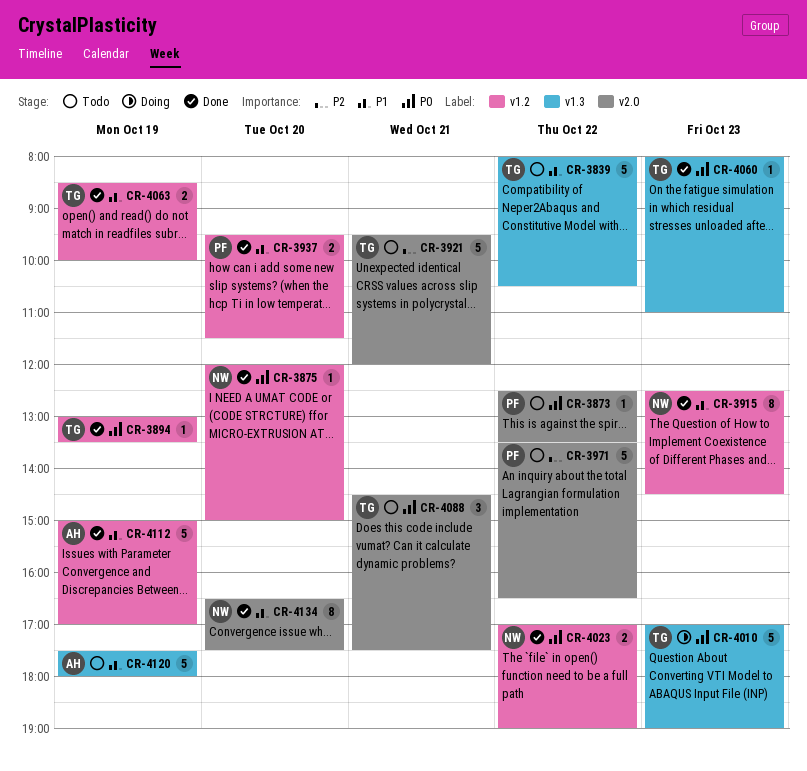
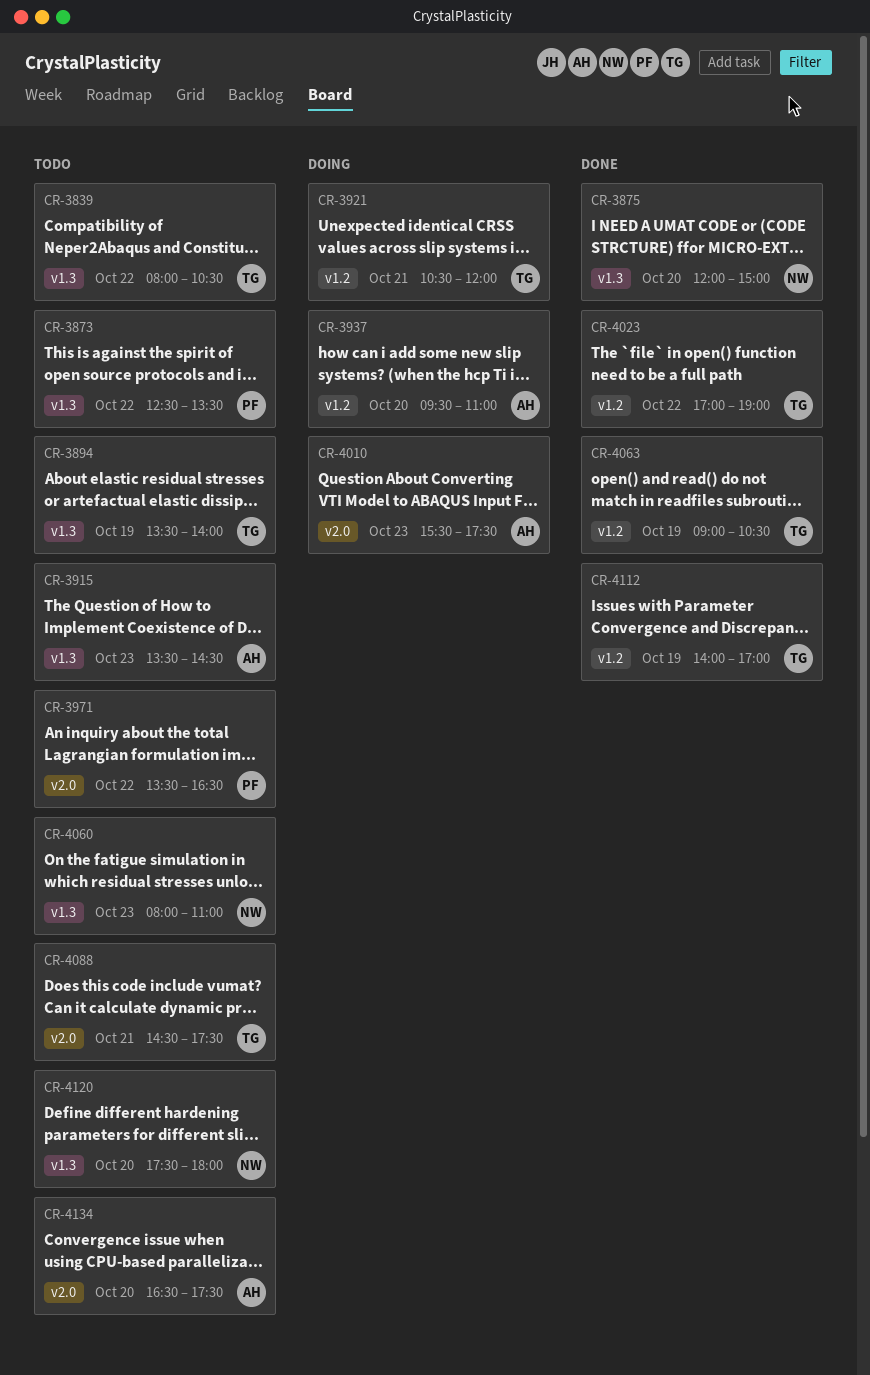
CR-3873, label: v2.0 -> v1.3
CR-3875, label: v1.2 -> v1.3
CR-3894, status: Done -> Todo
CR-3894, label: v1.2 -> v1.3
CR-3894, begins: 13:00 -> 13:30
CR-3894, ends: 13:30 -> 14:00
CR-3915, status: Done -> Todo
CR-3915, owner: NW -> AH
CR-3915, label: v1.2 -> v1.3
CR-3915, begins: 12:30 -> 13:30
CR-3921, status: Todo -> Doing
CR-3921, label: v2.0 -> v1.2
CR-3921, begins: 09:30 -> 10:30
CR-3937, status: Done -> Doing
CR-3937, owner: PF -> AH
CR-3937, ends: 11:30 -> 11:00
CR-4010, owner: TG -> AH
CR-4010, label: v1.3 -> v2.0
CR-4010, begins: 17:00 -> 15:30
CR-4010, ends: 19:00 -> 17:30
CR-4023, owner: NW -> TG
CR-4060, status: Done -> Todo
CR-4060, owner: TG -> NW
CR-4063, begins: 08:30 -> 09:00
CR-4063, ends: 10:00 -> 10:30
CR-4112, owner: AH -> TG
CR-4112, begins: 15:00 -> 14:00
CR-4120, owner: AH -> NW
CR-4120, day: Oct 19 -> Oct 20
CR-4134, status: Done -> Todo
CR-4134, owner: NW -> AH

